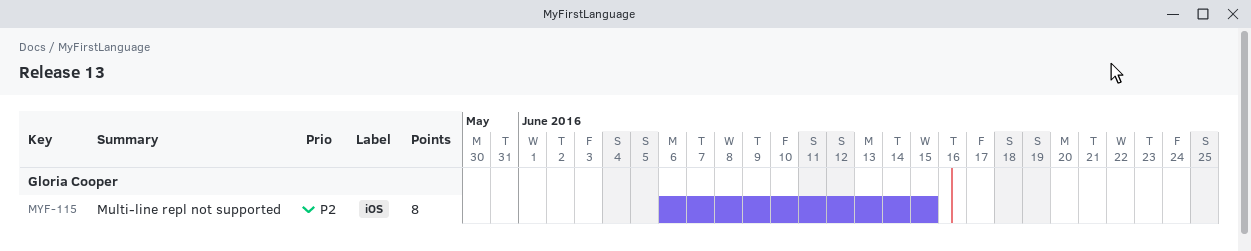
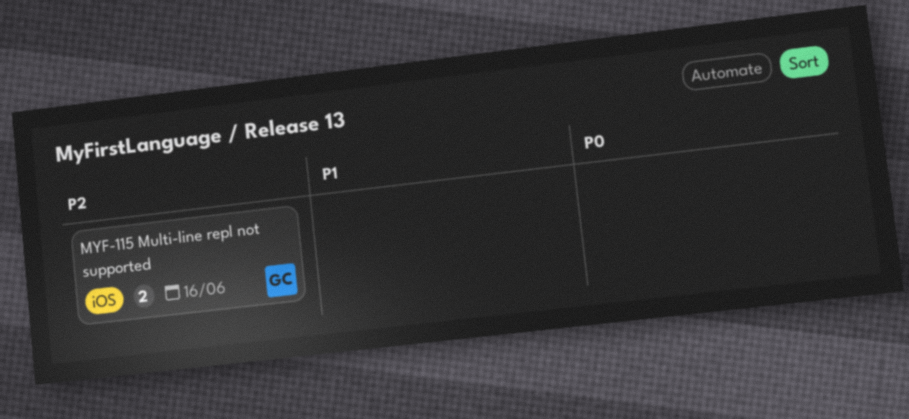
MYF-115, estimate: 8 -> 2
MYF-115, due: Jun 15 -> Jun 16

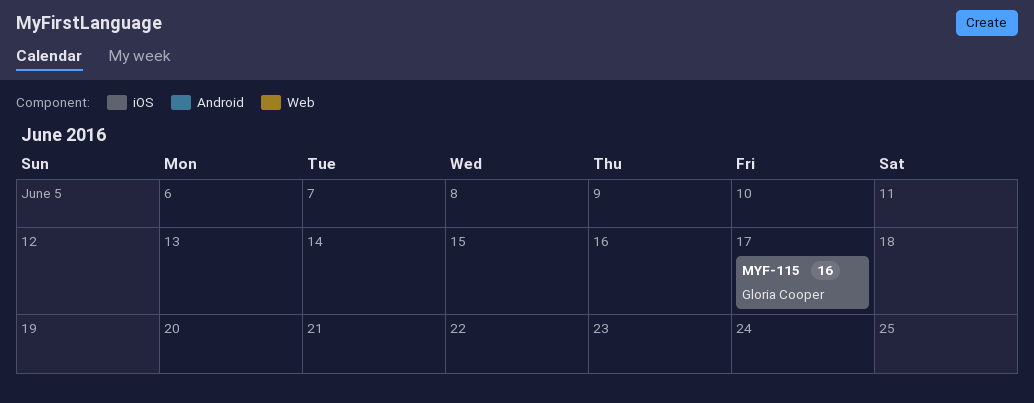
MYF-115, estimate: 2 -> 16
MYF-115, due: Jun 16 -> Jun 17

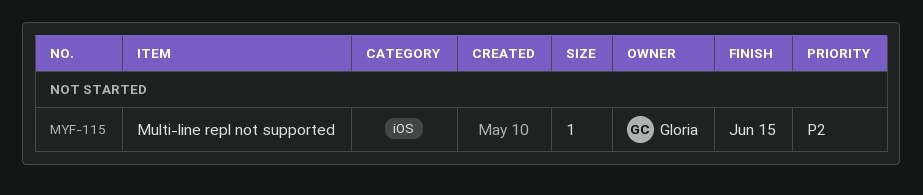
MYF-115, estimate: 16 -> 1
MYF-115, due: Jun 17 -> Jun 15

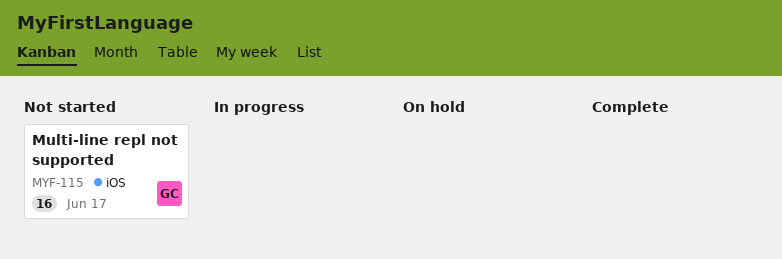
MYF-115, estimate: 1 -> 16
MYF-115, due: Jun 15 -> Jun 17

